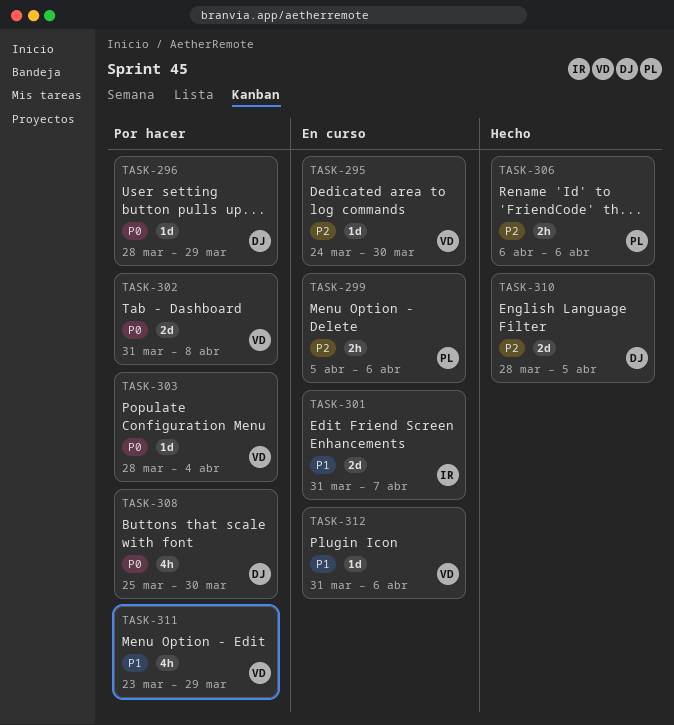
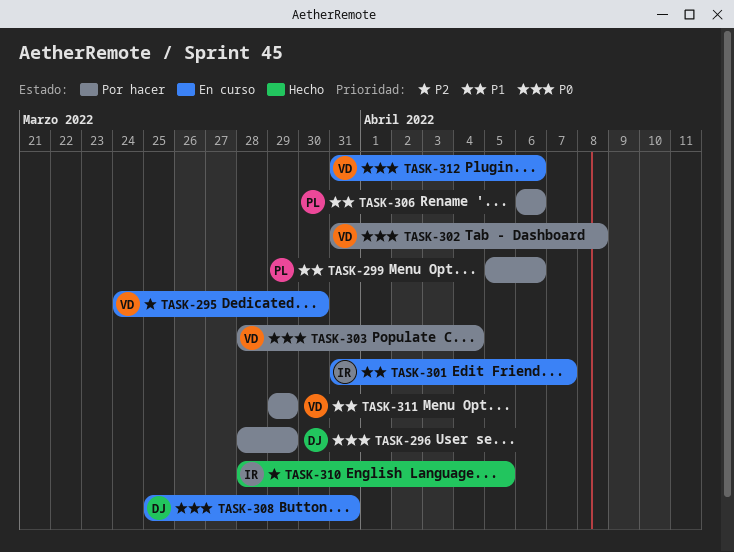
TASK-299, status: En curso -> Por hacer
TASK-299, priority: P2 -> P1
TASK-306, status: Hecho -> Por hacer
TASK-306, priority: P2 -> P1
TASK-308, status: Por hacer -> En curso
TASK-308, due: Mar 30 -> Mar 31
TASK-310, owner: DJ -> IR
TASK-311, start: Mar 23 -> Mar 29
TASK-312, priority: P1 -> P0

